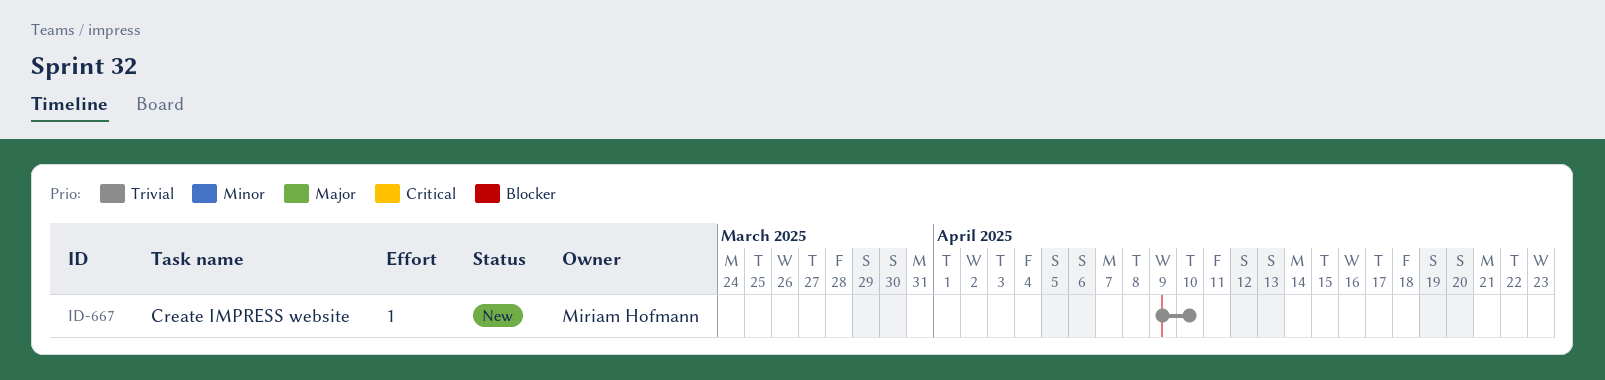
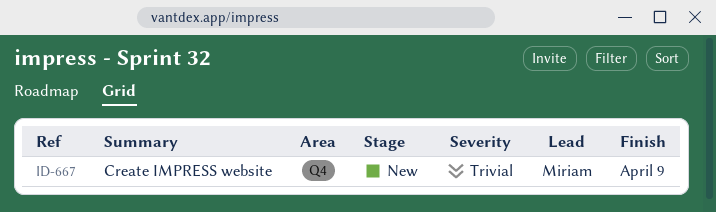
ID-667, due: Apr 10 -> Apr 9

